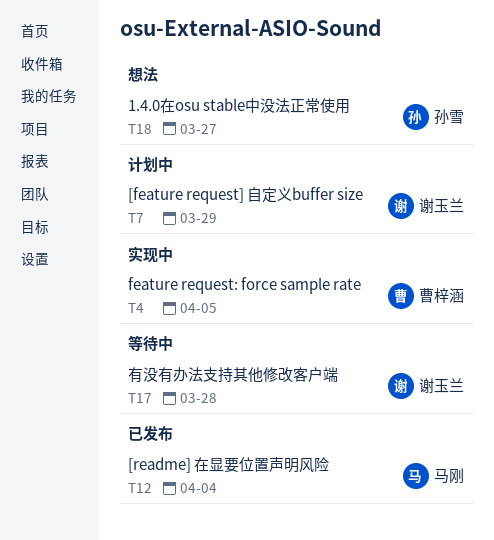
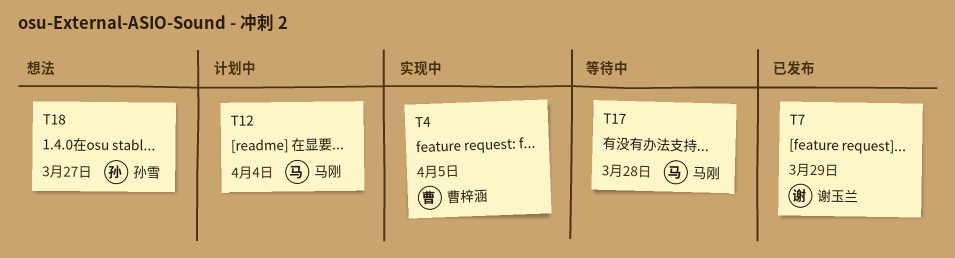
T7, status: 计划中 -> 已发布
T12, status: 已发布 -> 计划中
T17, owner: 谢玉兰 -> 马刚

